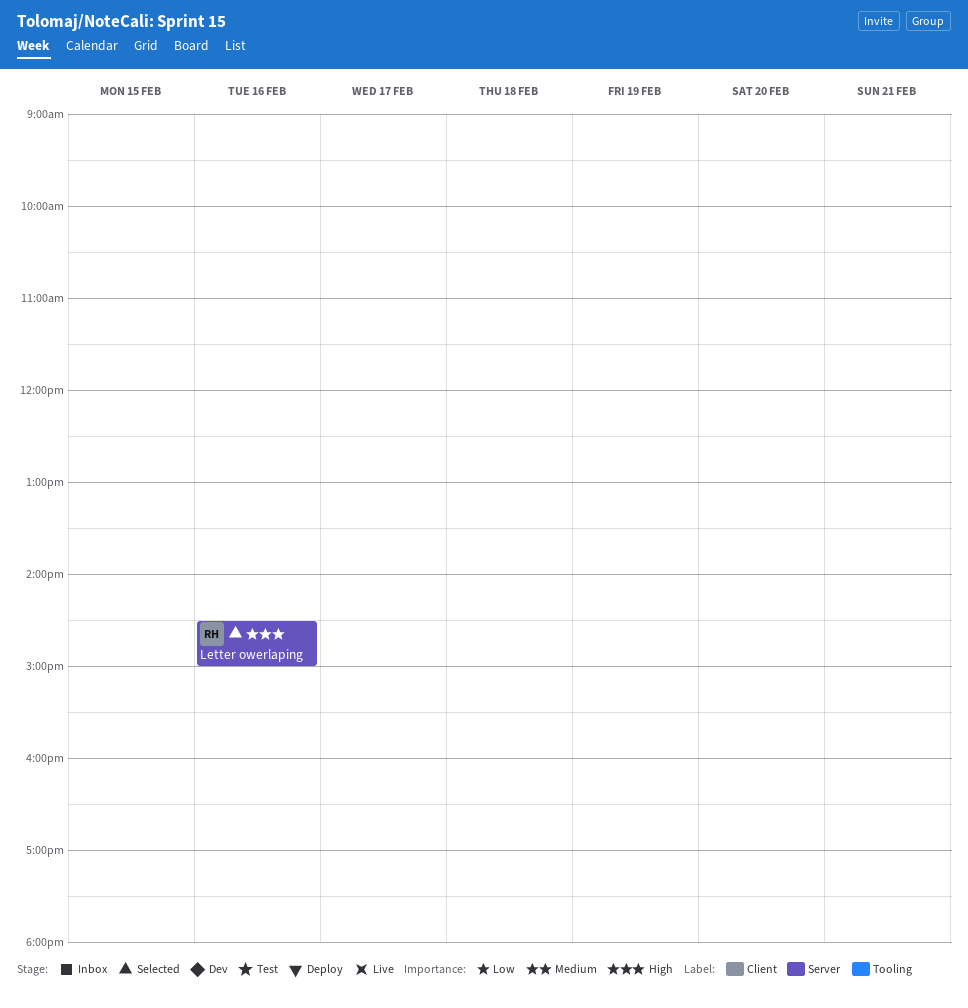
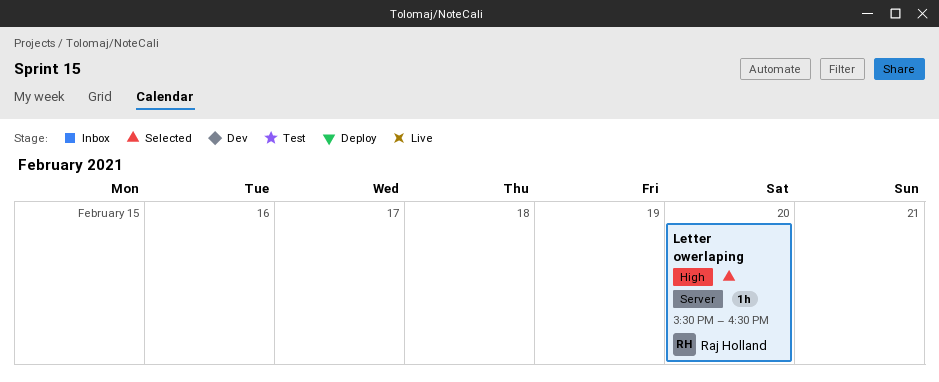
Letter owerlaping, day: Feb 16 -> Feb 20
Letter owerlaping, begins: 14:30 -> 15:30
Letter owerlaping, ends: 15:00 -> 16:30

